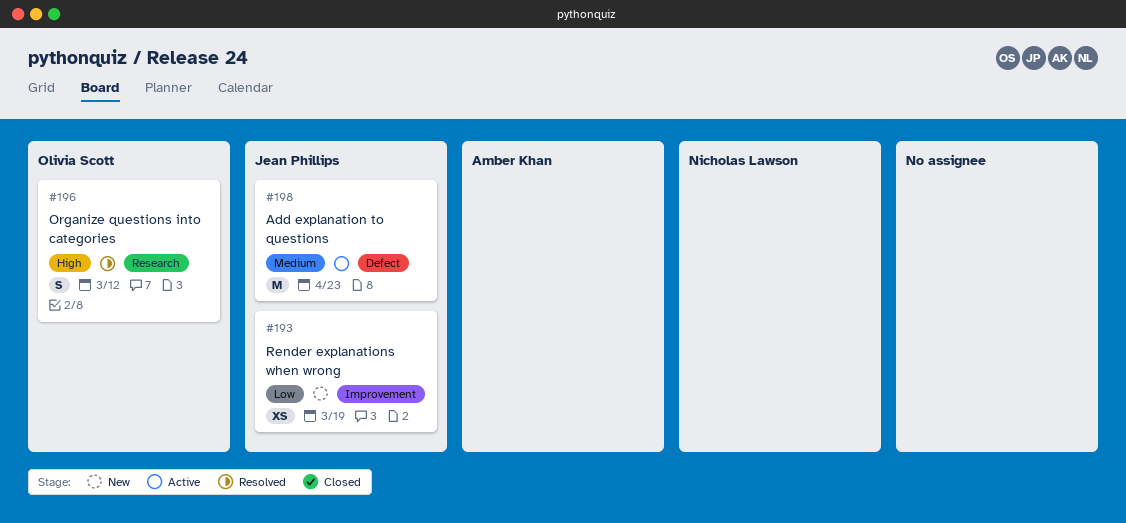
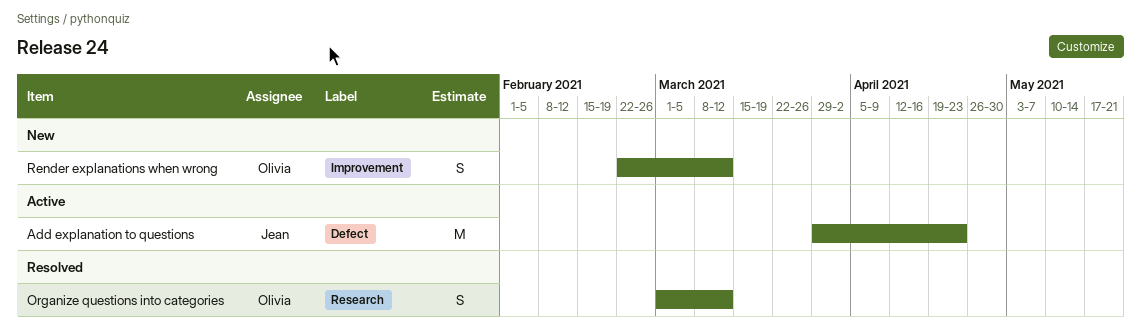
Render explanations when wrong, owner: Jean Phillips -> Olivia Scott
Render explanations when wrong, estimate: XS -> S
Render explanations when wrong, due: Mar 19 -> Mar 12

